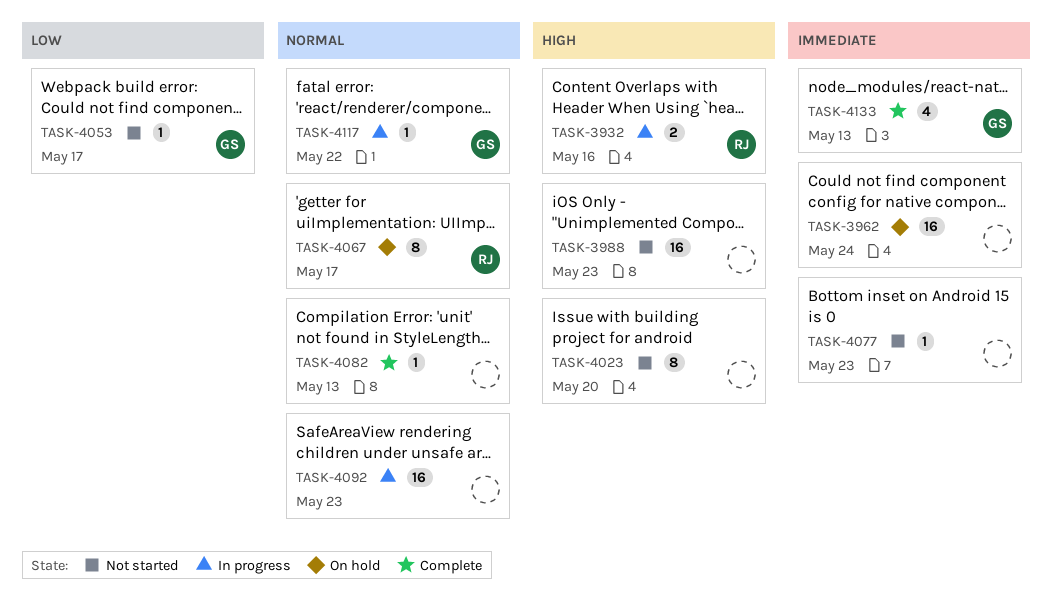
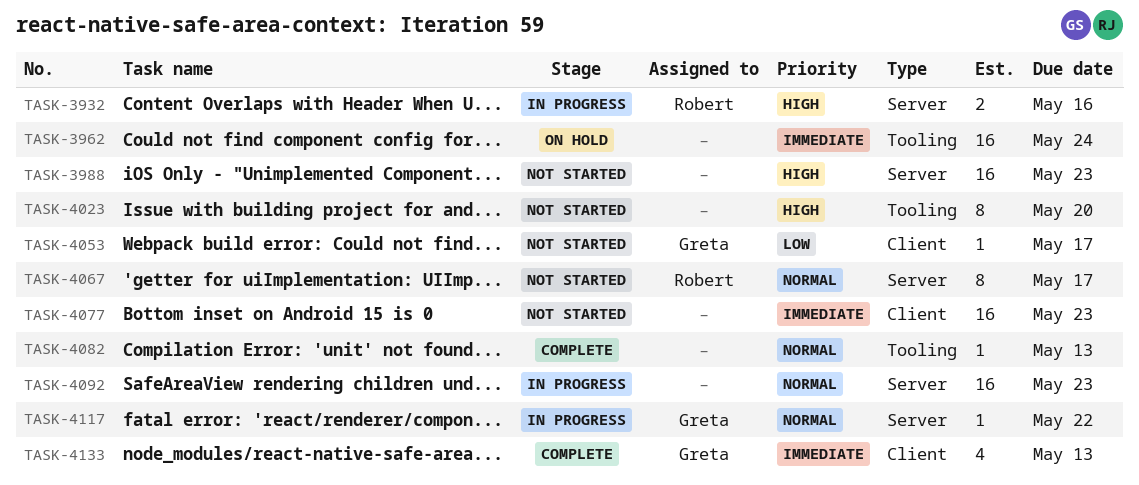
TASK-4067, status: On hold -> Not started
TASK-4077, estimate: 1 -> 16

